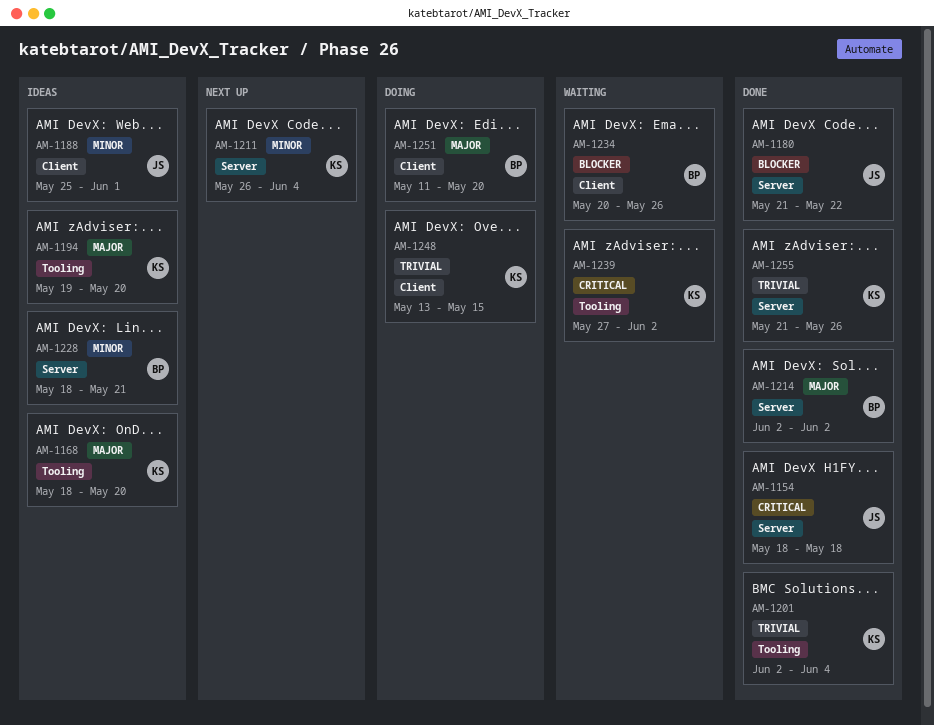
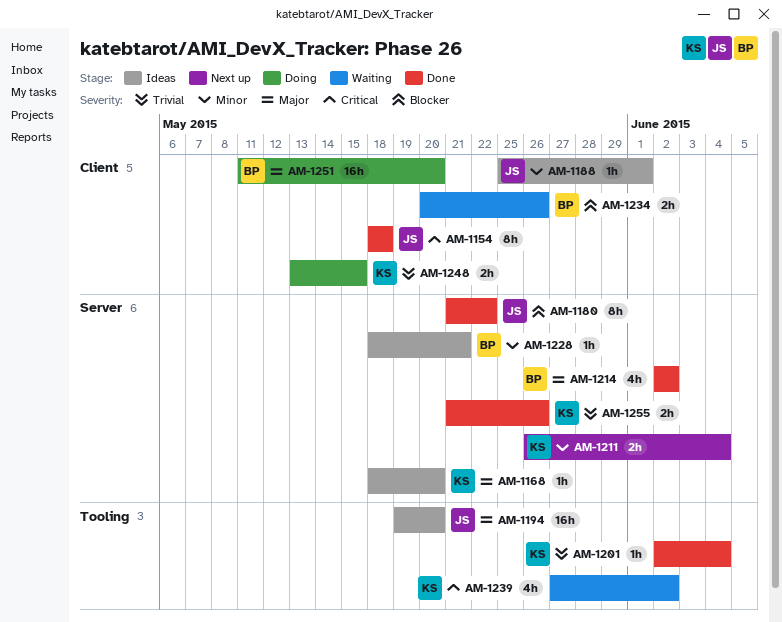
AM-1154, label: Server -> Client
AM-1168, label: Tooling -> Server
AM-1194, owner: KS -> JS

